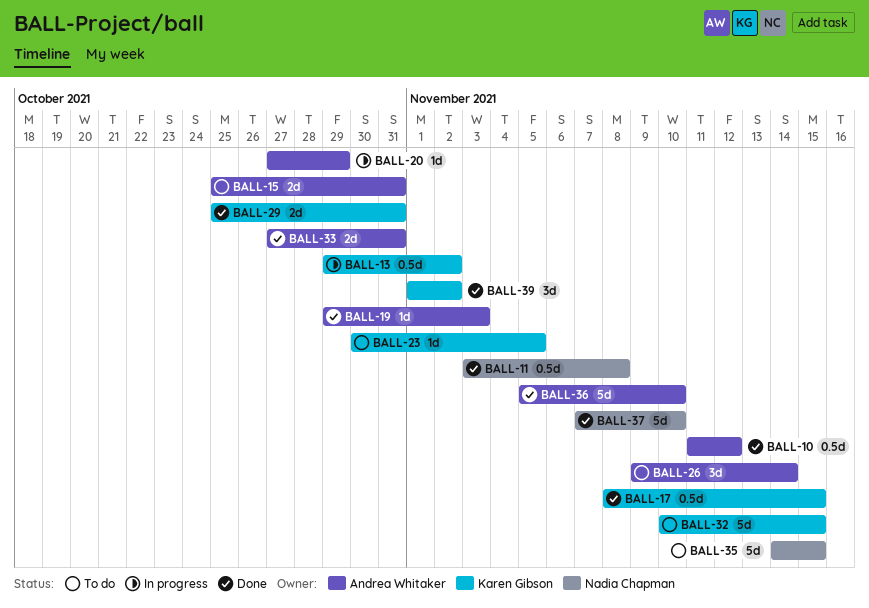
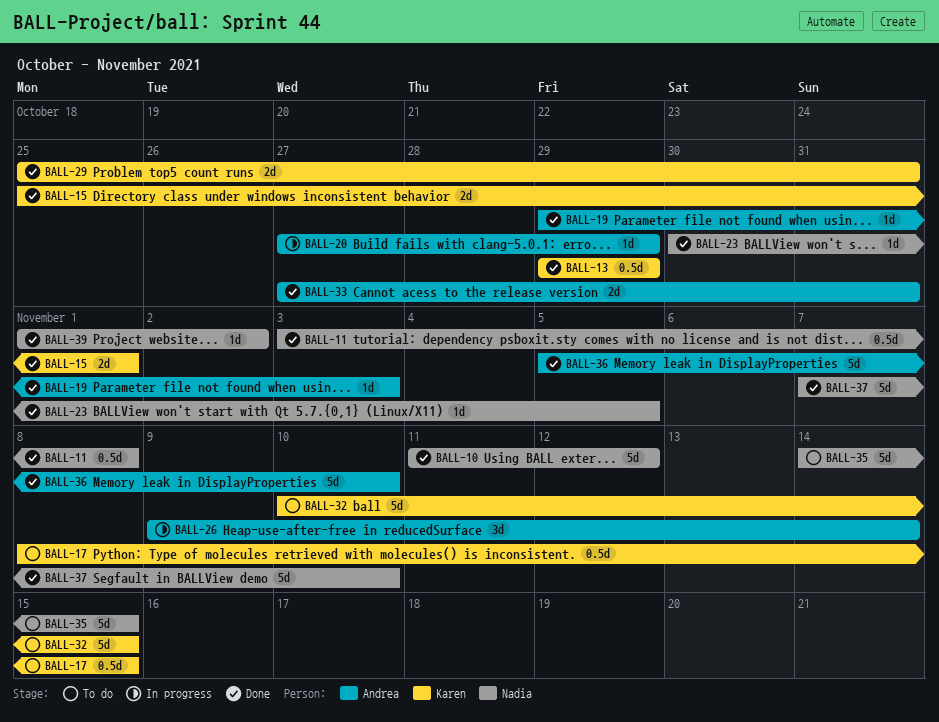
BALL-10, owner: Andrea Whitaker -> Nadia Chapman
BALL-10, estimate: 0.5d -> 5d
BALL-13, status: In progress -> Done
BALL-13, due: Nov 2 -> Oct 29
BALL-15, status: To do -> Done
BALL-15, owner: Andrea Whitaker -> Karen Gibson
BALL-15, due: Oct 31 -> Nov 1
BALL-17, status: Done -> To do
BALL-23, status: To do -> Done
BALL-23, owner: Karen Gibson -> Nadia Chapman
BALL-26, status: To do -> In progress
BALL-39, owner: Karen Gibson -> Nadia Chapman
BALL-39, estimate: 3d -> 1d

